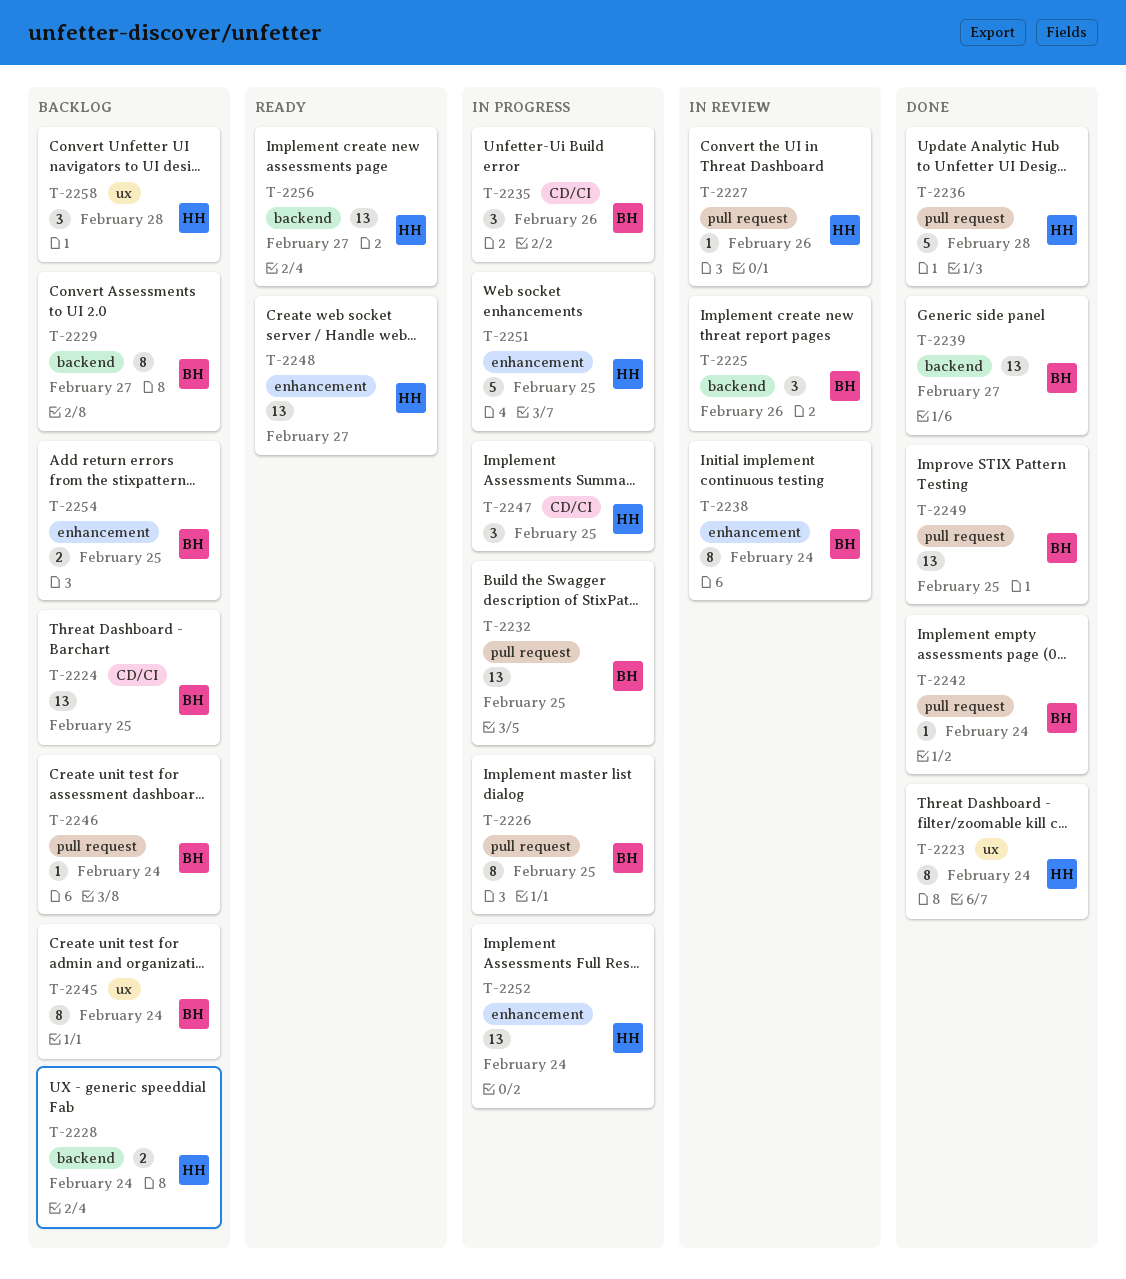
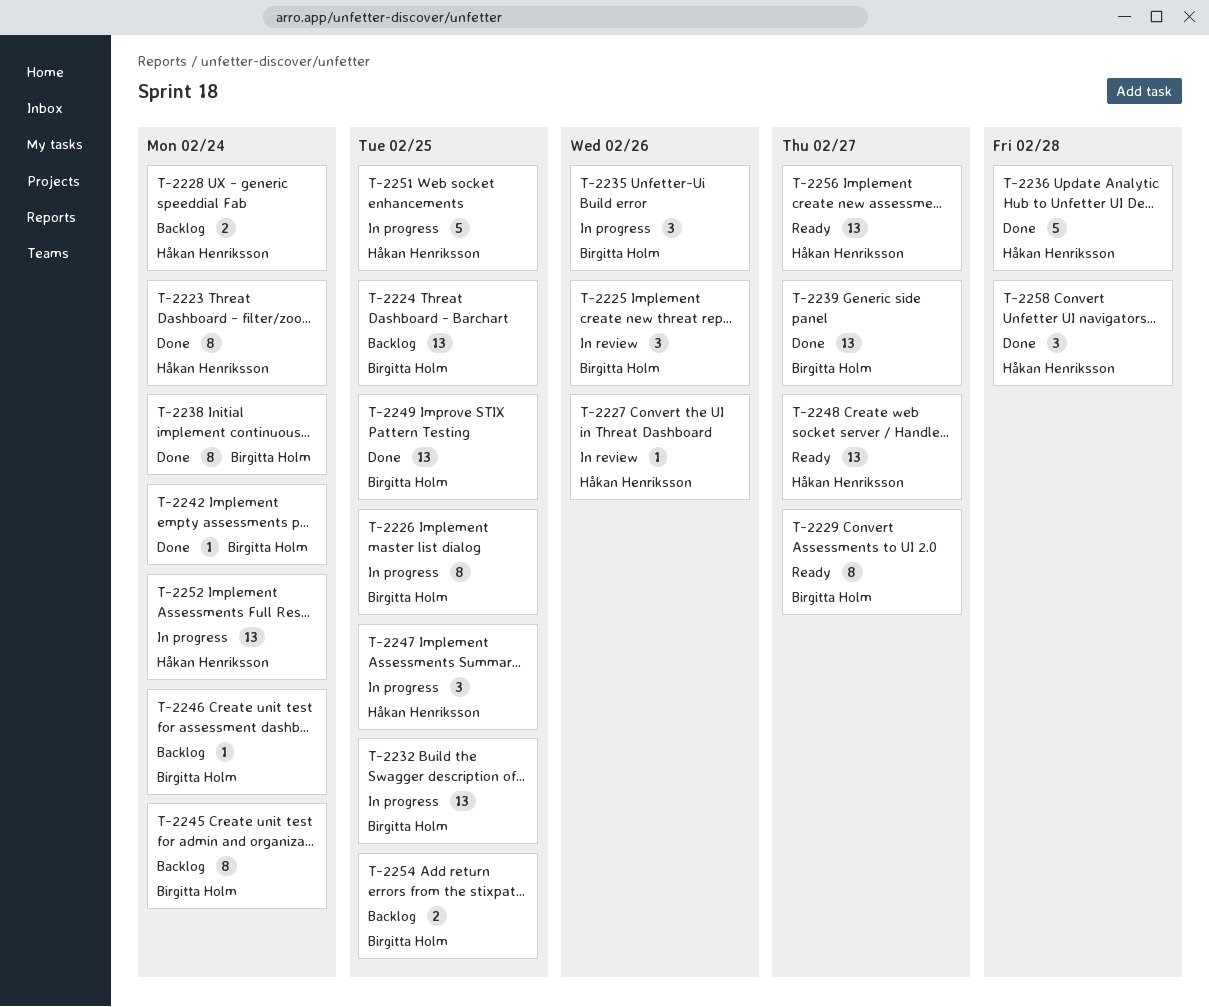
T-2229, status: Backlog -> Ready
T-2238, status: In review -> Done
T-2258, status: Backlog -> Done

